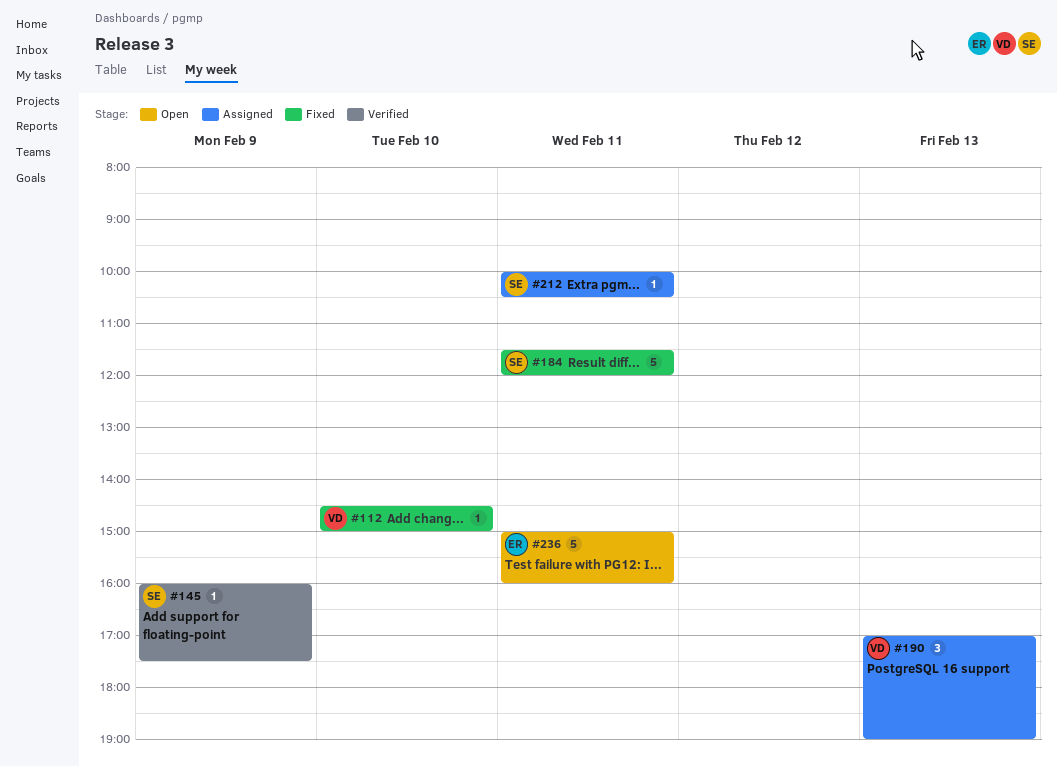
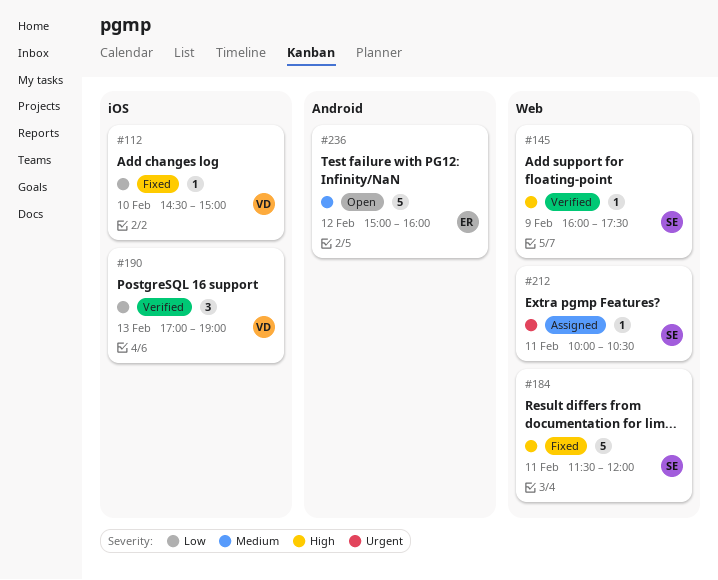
#190, status: Assigned -> Verified
#236, day: Feb 11 -> Feb 12

